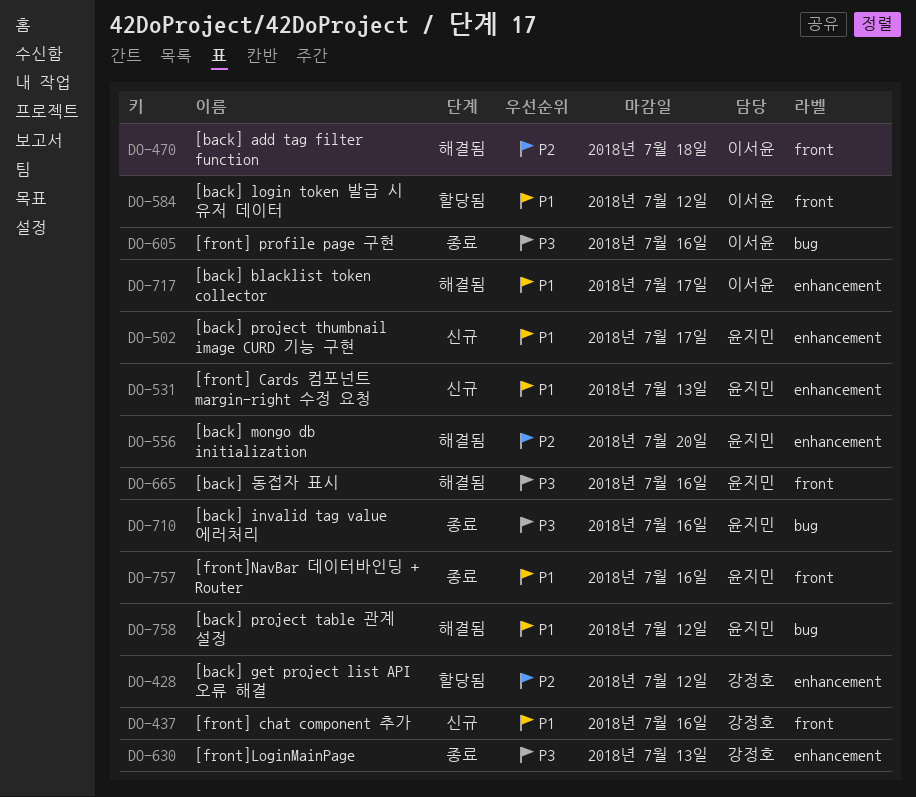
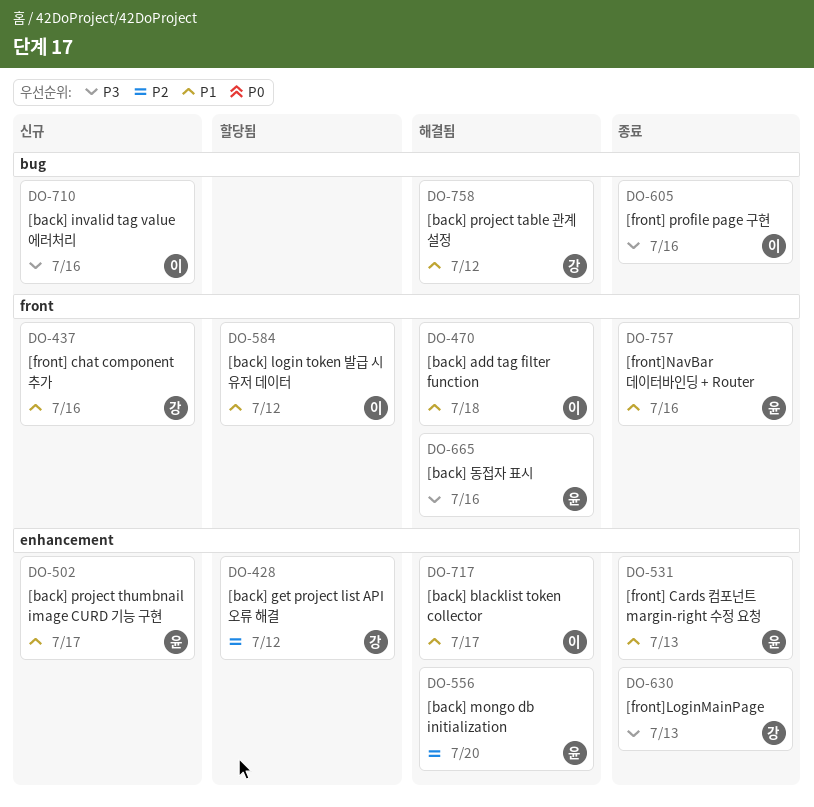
DO-470, priority: P2 -> P1
DO-531, status: 신규 -> 종료
DO-710, status: 종료 -> 신규
DO-710, owner: 윤지민 -> 이서윤
DO-758, owner: 윤지민 -> 강정호

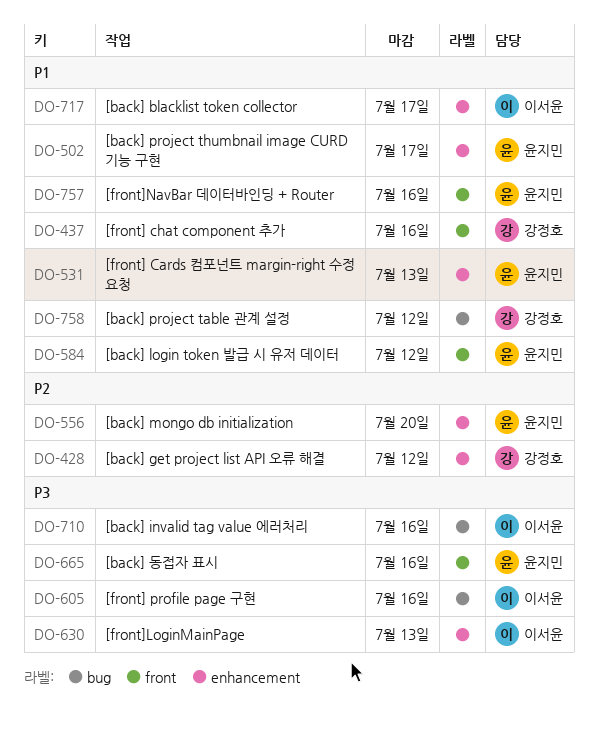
DO-470: present -> none
DO-584, owner: 이서윤 -> 윤지민
DO-630, owner: 강정호 -> 이서윤

